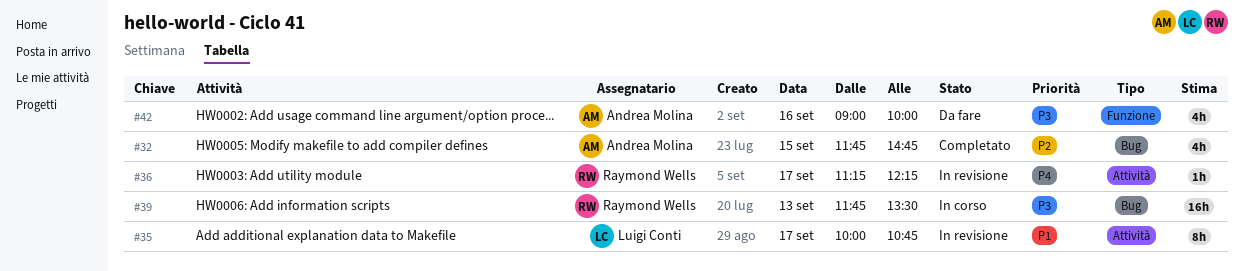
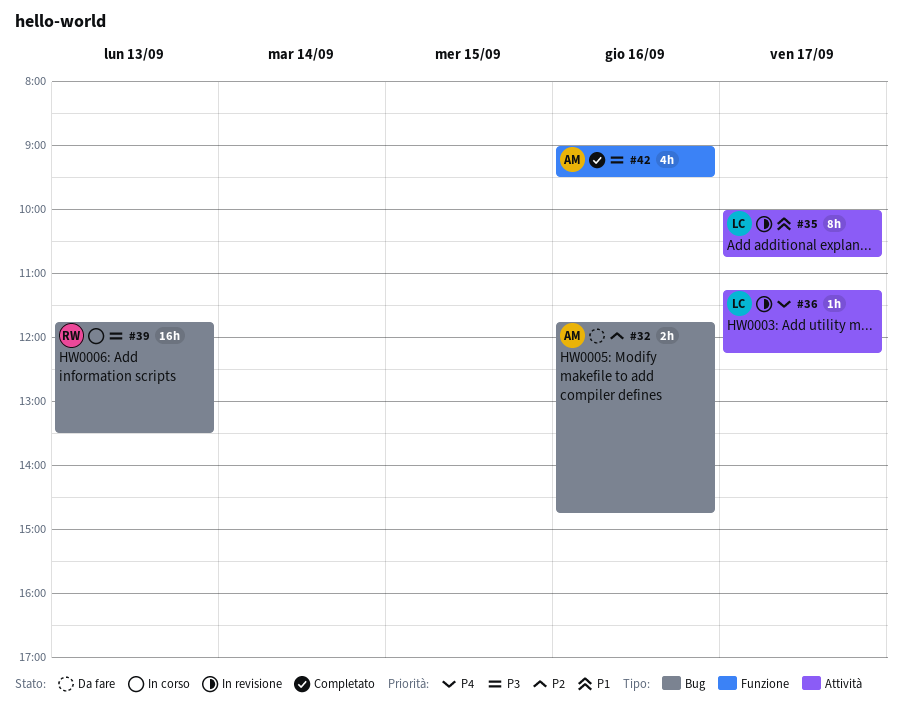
#32, status: Completato -> Da fare
#32, estimate: 4h -> 2h
#32, day: Sep 15 -> Sep 16
#36, owner: Raymond Wells -> Luigi Conti
#42, status: Da fare -> Completato
#42, ends: 10:00 -> 09:30

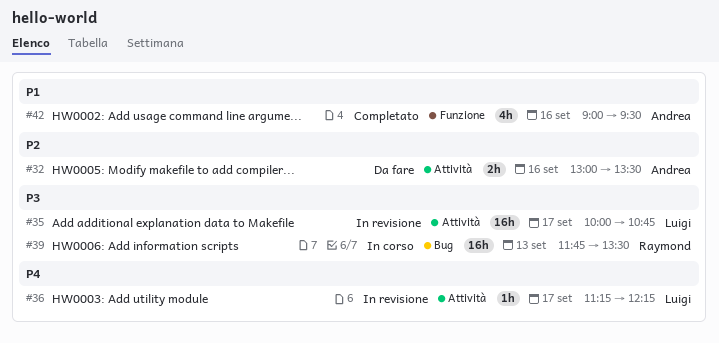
#32, label: Bug -> Attività
#32, begins: 11:45 -> 13:00
#32, ends: 14:45 -> 13:30
#35, priority: P1 -> P3
#35, estimate: 8h -> 16h
#42, priority: P3 -> P1

